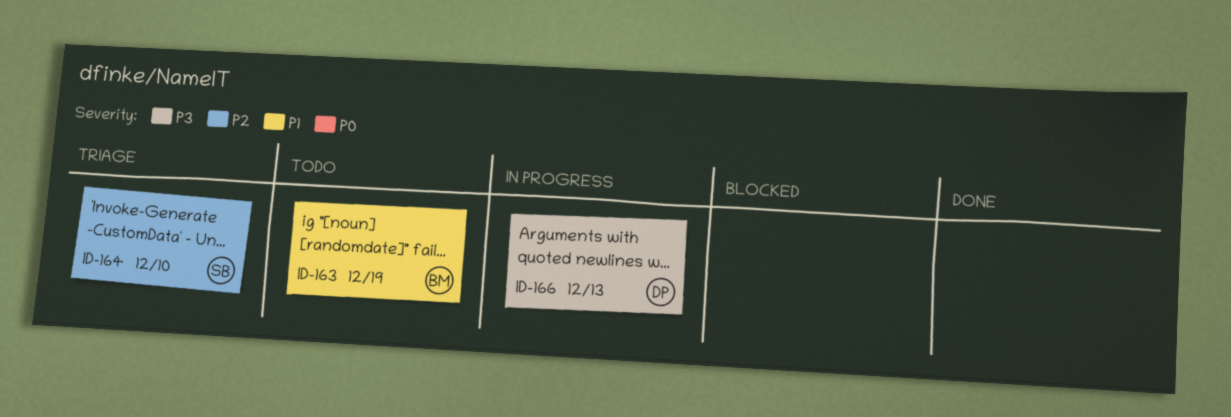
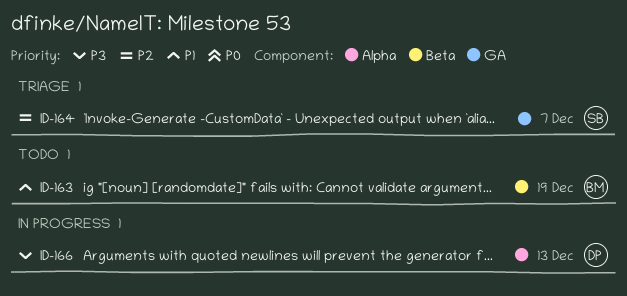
ID-164, due: Dec 10 -> Dec 7

